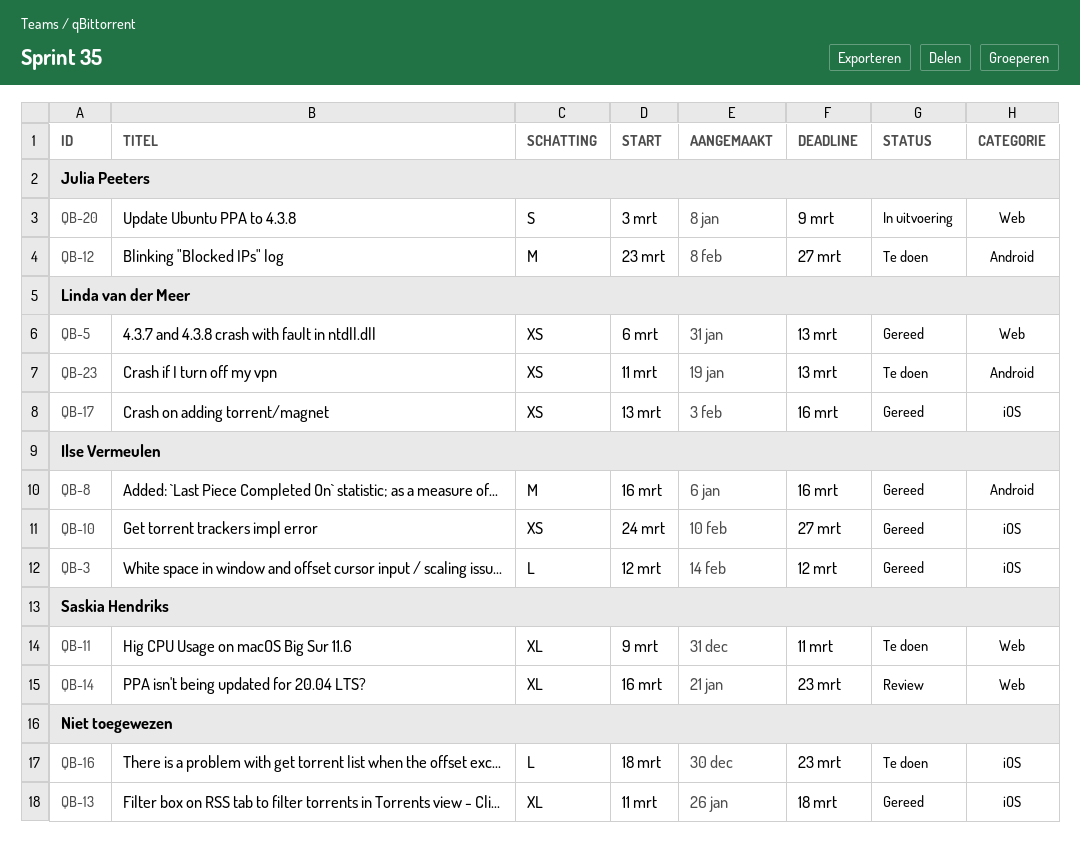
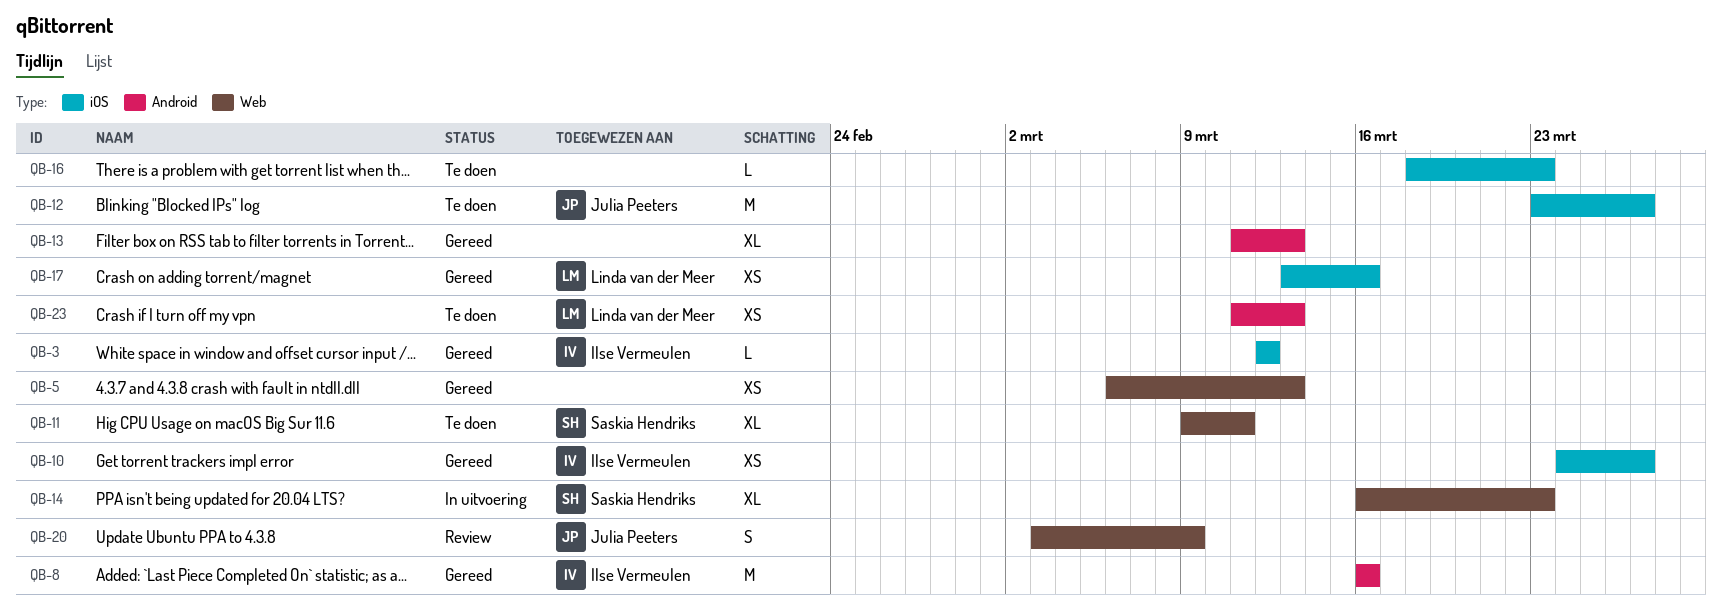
QB-5, owner: Linda van der Meer -> none
QB-12, label: Android -> iOS
QB-13, label: iOS -> Android
QB-13, due: Mar 18 -> Mar 13
QB-14, status: Review -> In uitvoering
QB-20, status: In uitvoering -> Review

